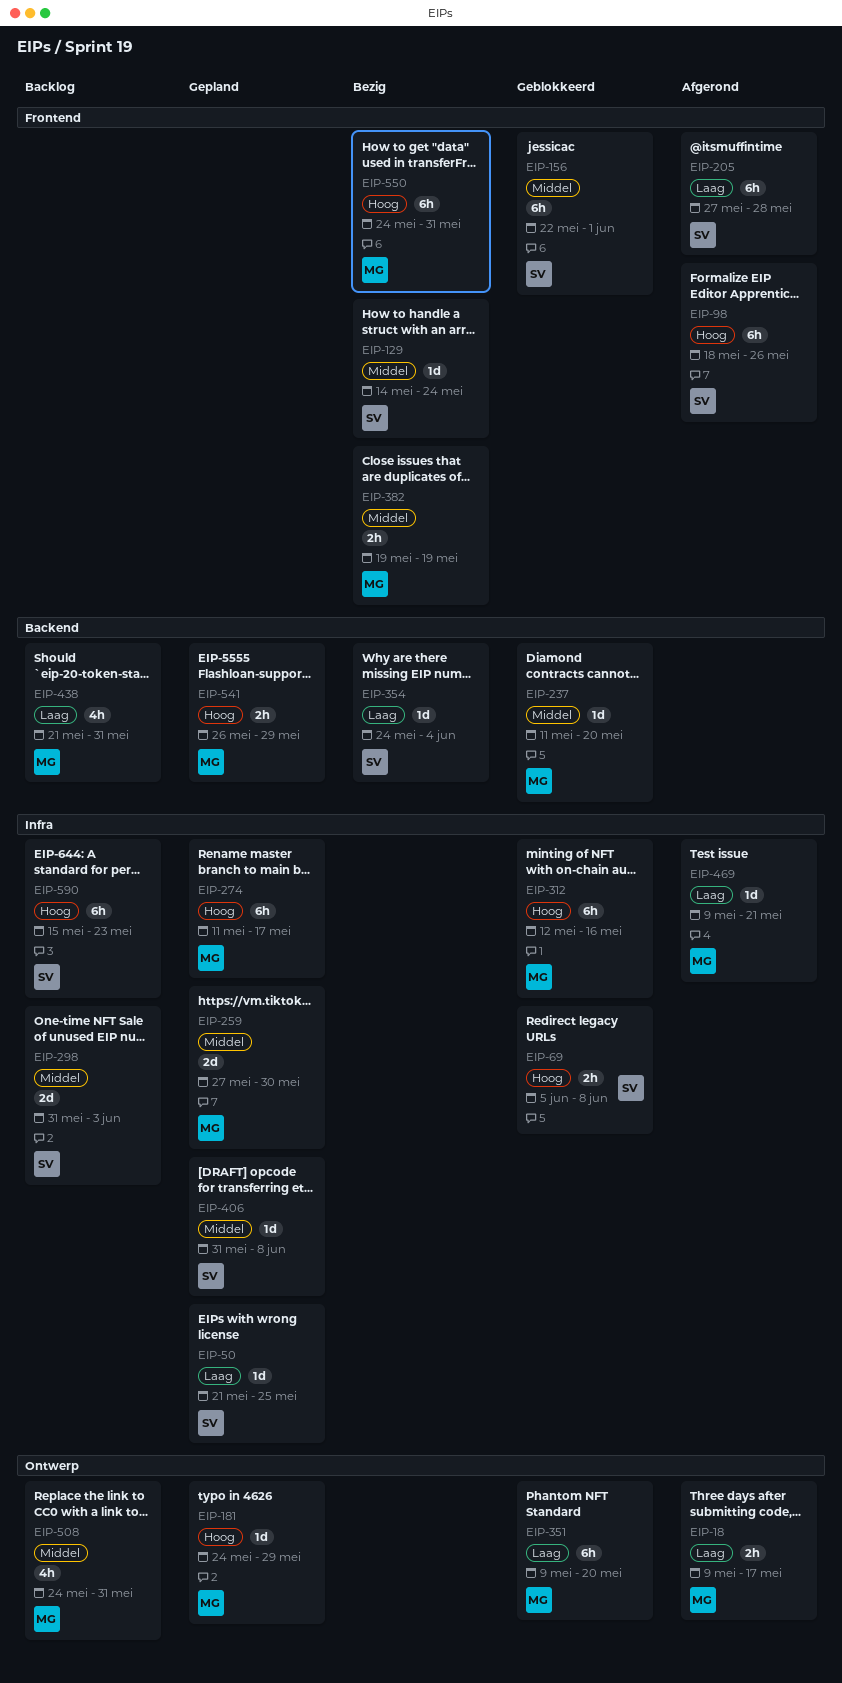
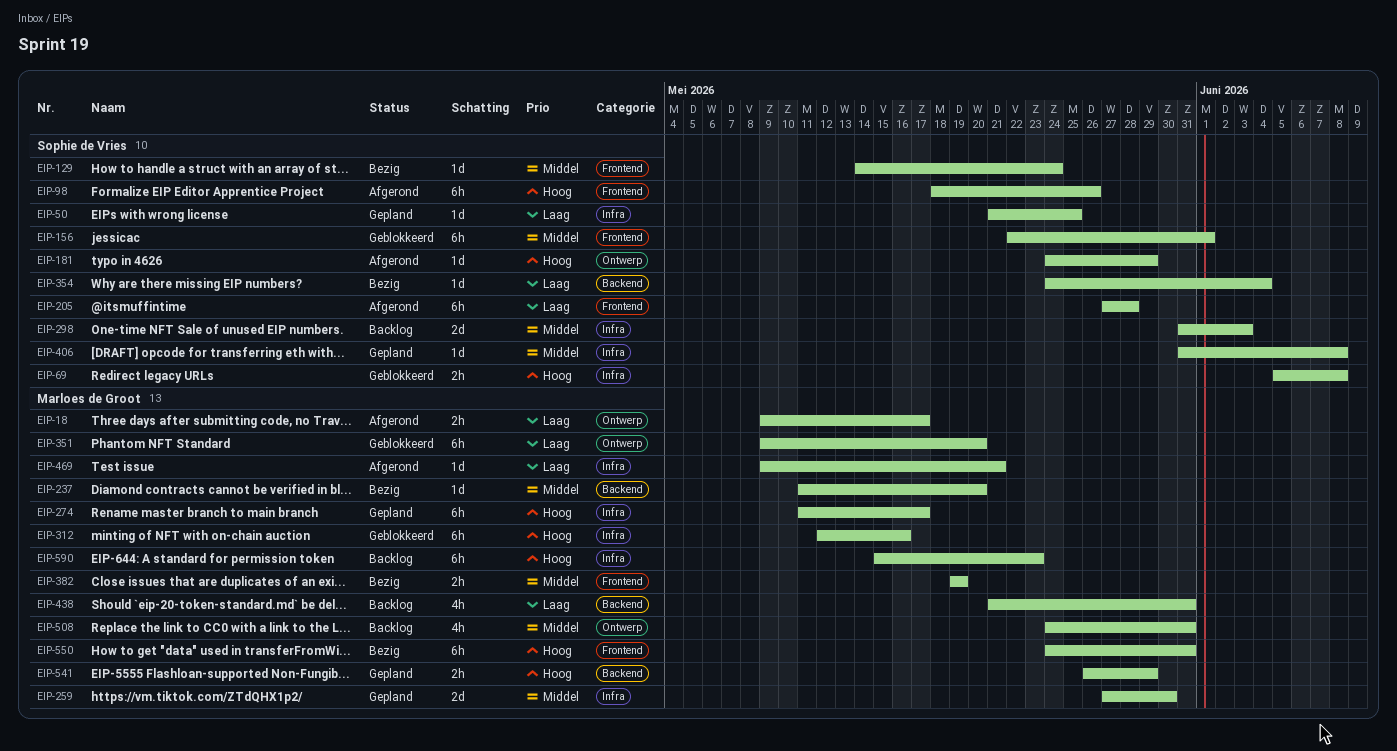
EIP-181, status: Gepland -> Afgerond
EIP-181, owner: Marloes de Groot -> Sophie de Vries
EIP-237, status: Geblokkeerd -> Bezig
EIP-590, owner: Sophie de Vries -> Marloes de Groot

